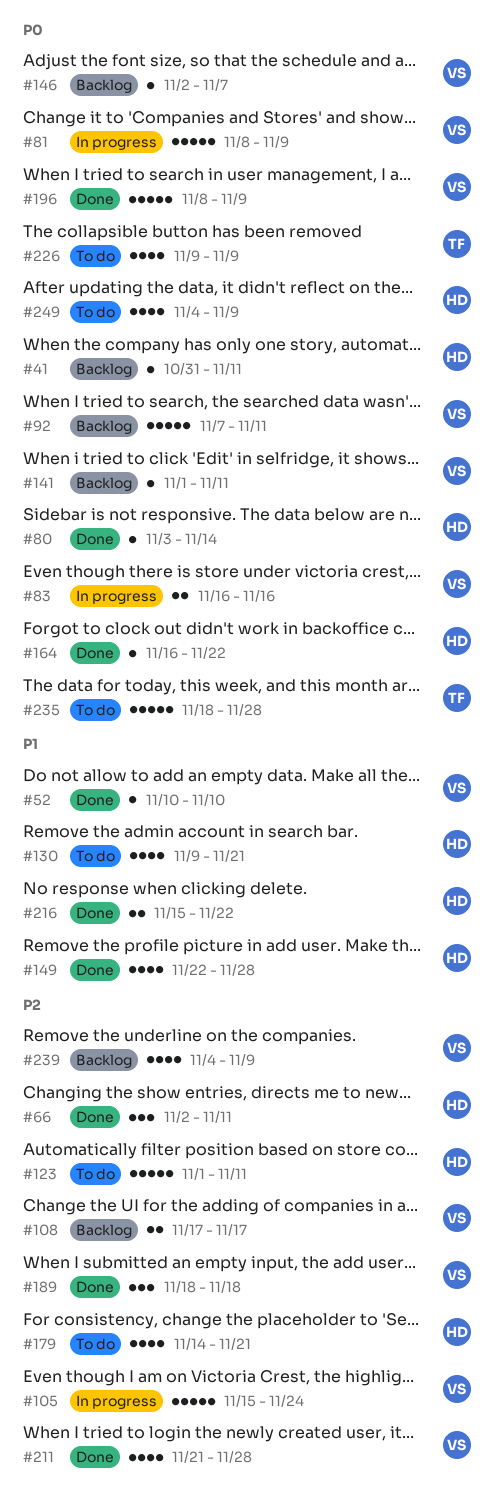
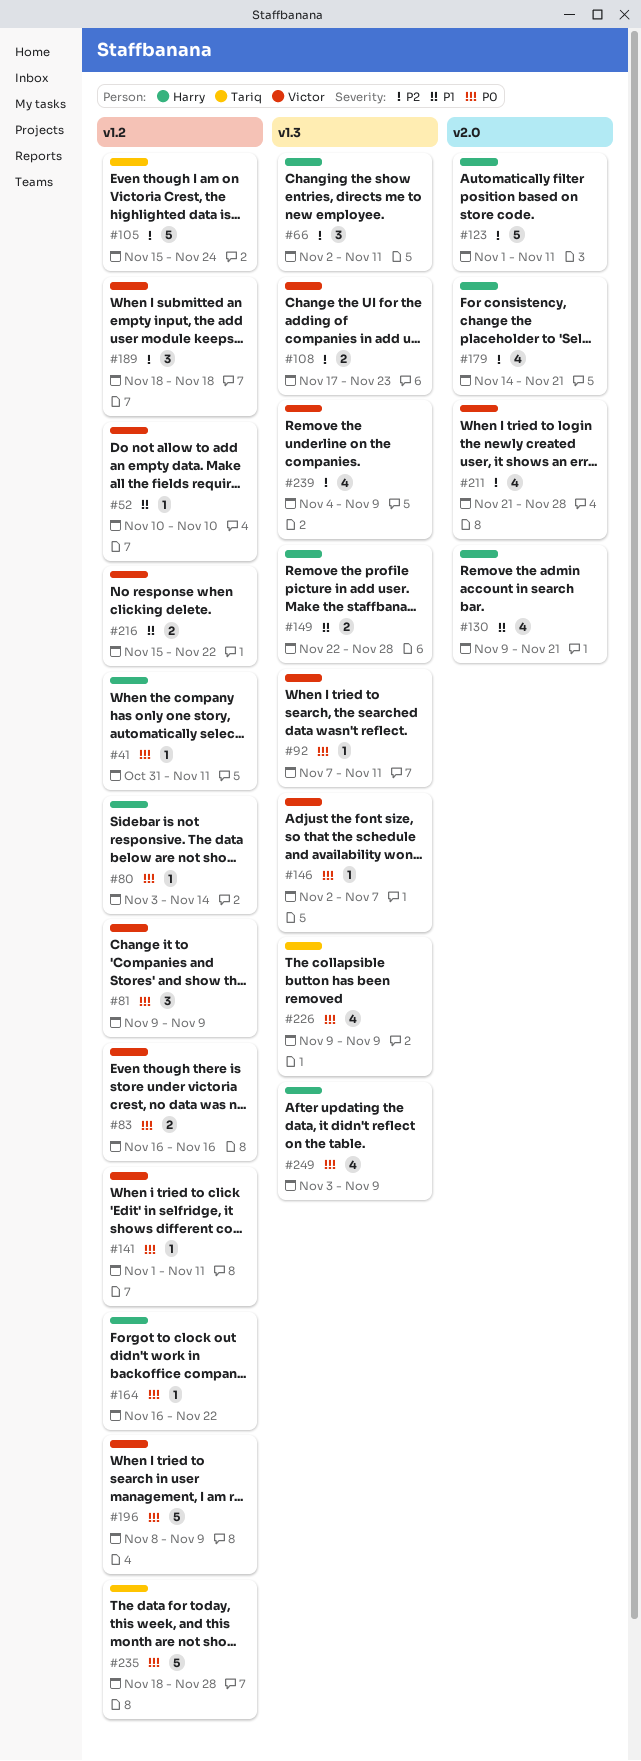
#81, estimate: 5 -> 3
#81, start: Nov 8 -> Nov 9
#92, estimate: 5 -> 1
#105, owner: Victor -> Tariq
#108, due: Nov 17 -> Nov 23
#149, estimate: 4 -> 2
#216, owner: Harry -> Victor
#249, start: Nov 4 -> Nov 3

